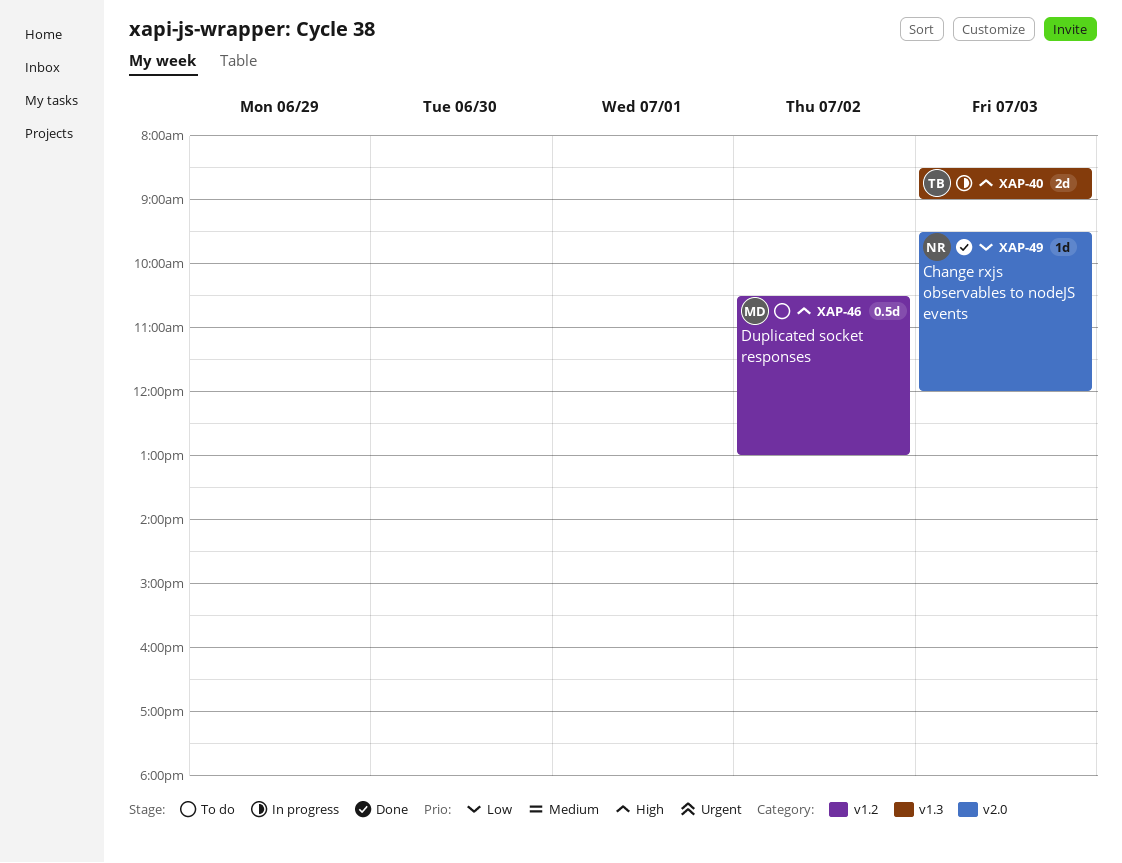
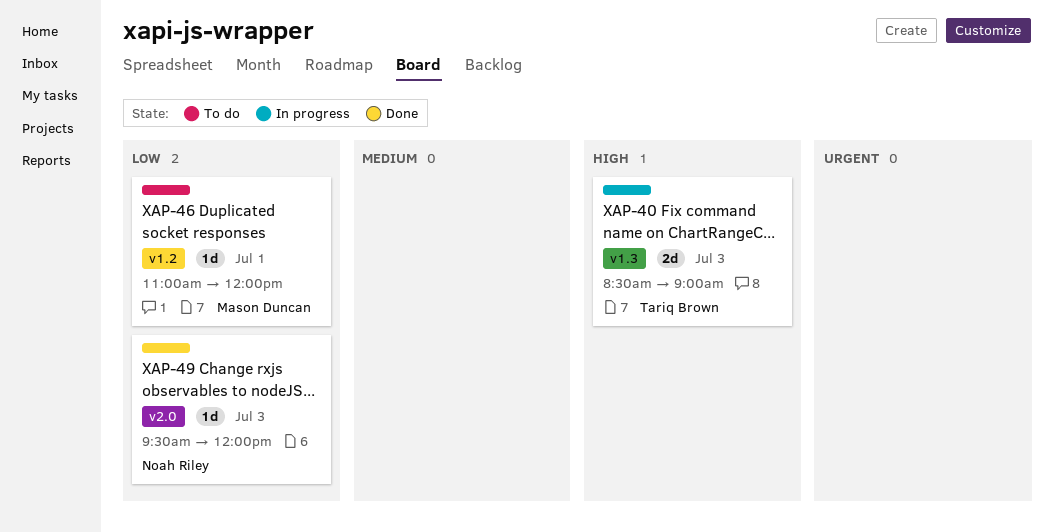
XAP-46, priority: High -> Low
XAP-46, estimate: 0.5d -> 1d
XAP-46, day: Jul 2 -> Jul 1
XAP-46, begins: 10:30 -> 11:00
XAP-46, ends: 13:00 -> 12:00

